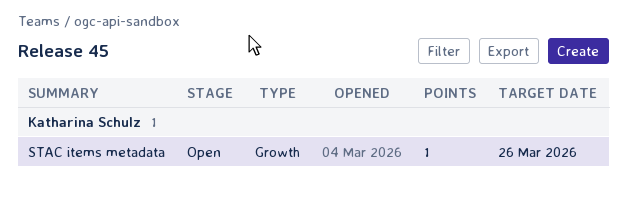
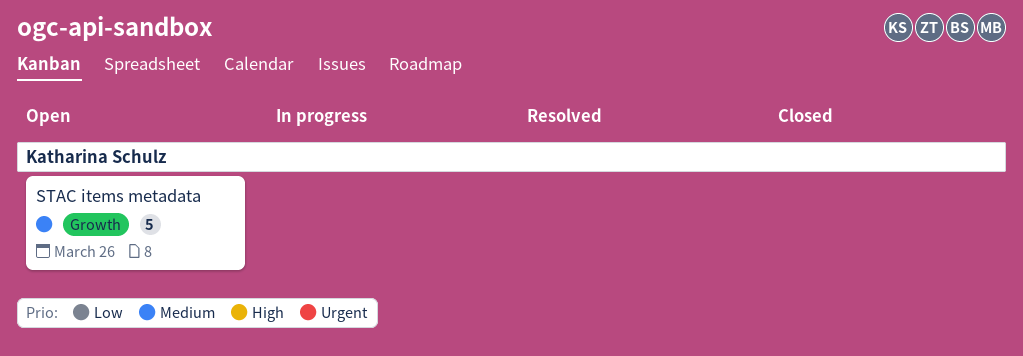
STAC items metadata, estimate: 1 -> 5

